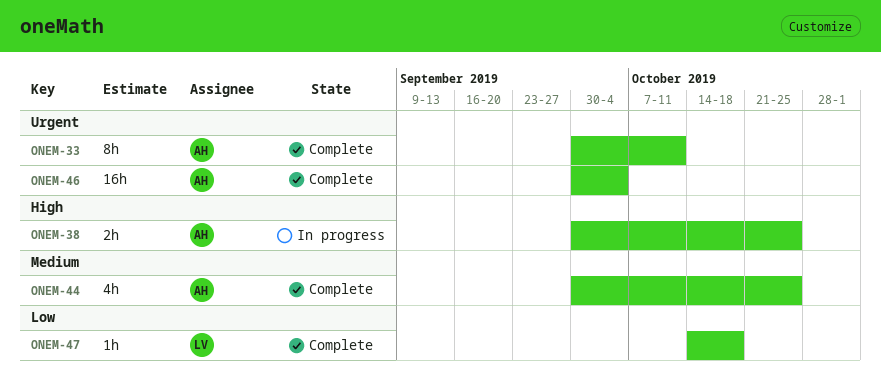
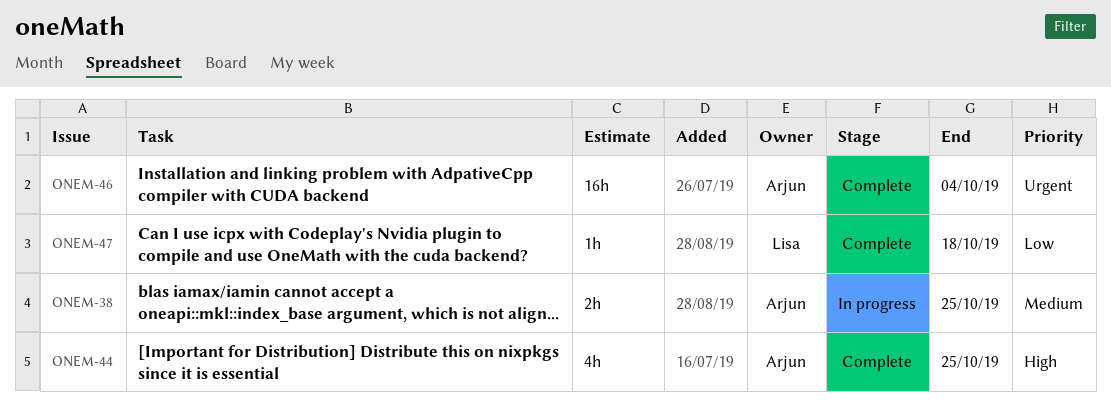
ONEM-33: present -> none
ONEM-38, priority: High -> Medium
ONEM-44, priority: Medium -> High

